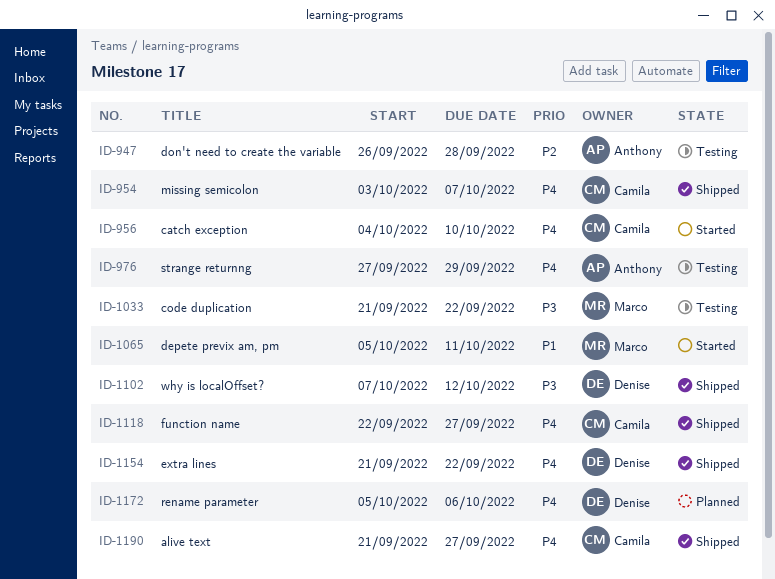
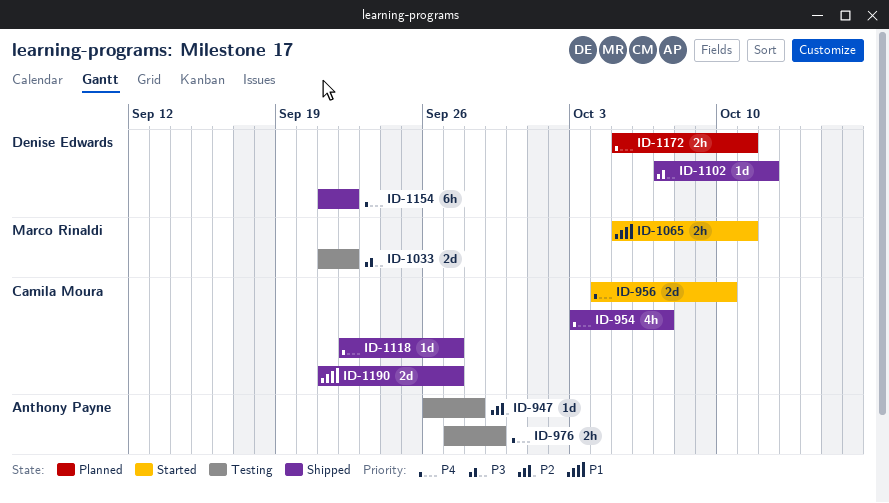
ID-1172, due: Oct 6 -> Oct 11
ID-1190, priority: P4 -> P1

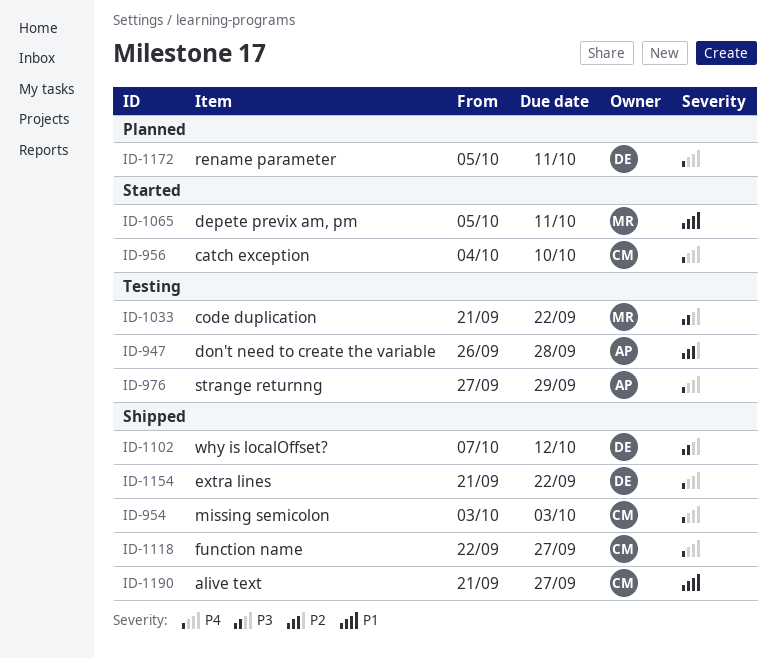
ID-954, due: Oct 7 -> Oct 3

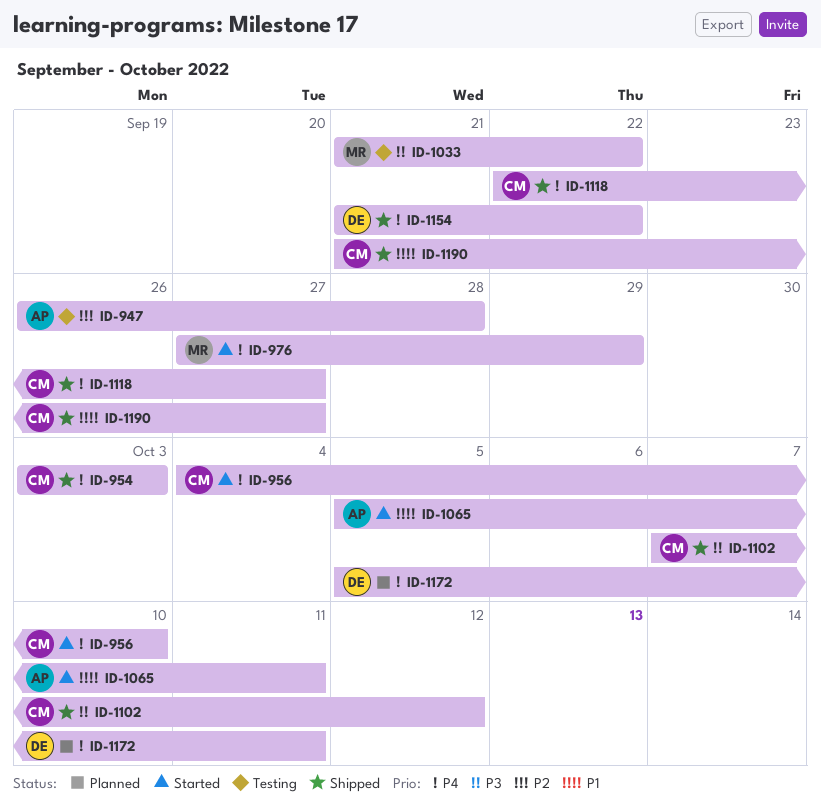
ID-976, status: Testing -> Started
ID-976, owner: AP -> MR
ID-1065, owner: MR -> AP
ID-1102, owner: DE -> CM

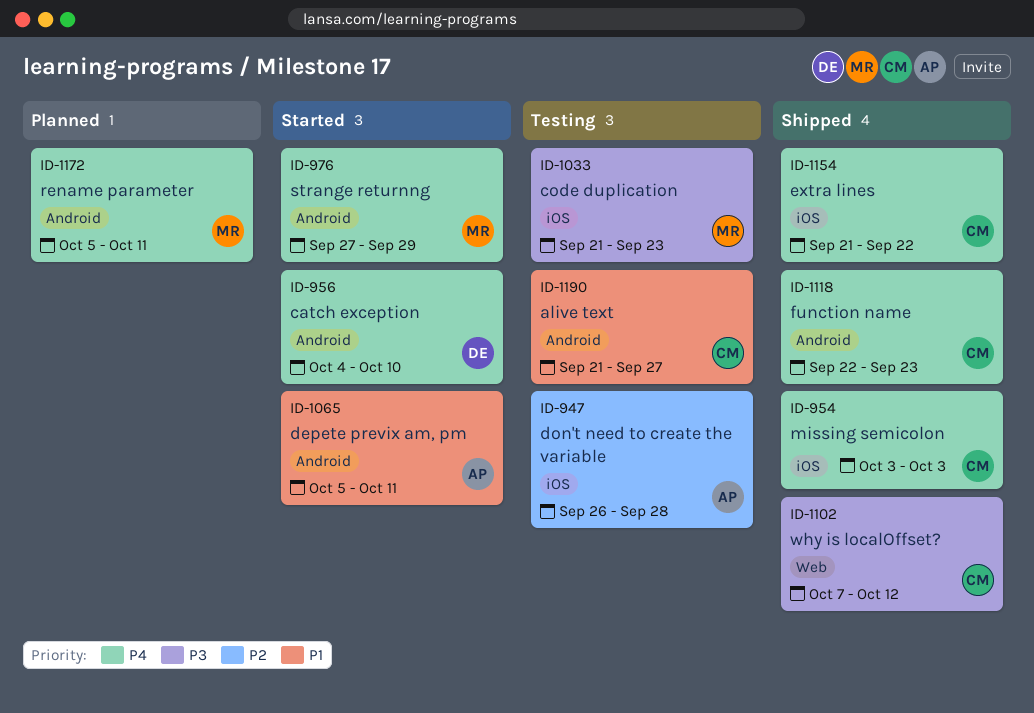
ID-956, owner: CM -> DE
ID-1033, due: Sep 22 -> Sep 23
ID-1118, due: Sep 27 -> Sep 23
ID-1154, owner: DE -> CM
ID-1172, owner: DE -> MR
ID-1190, status: Shipped -> Testing

